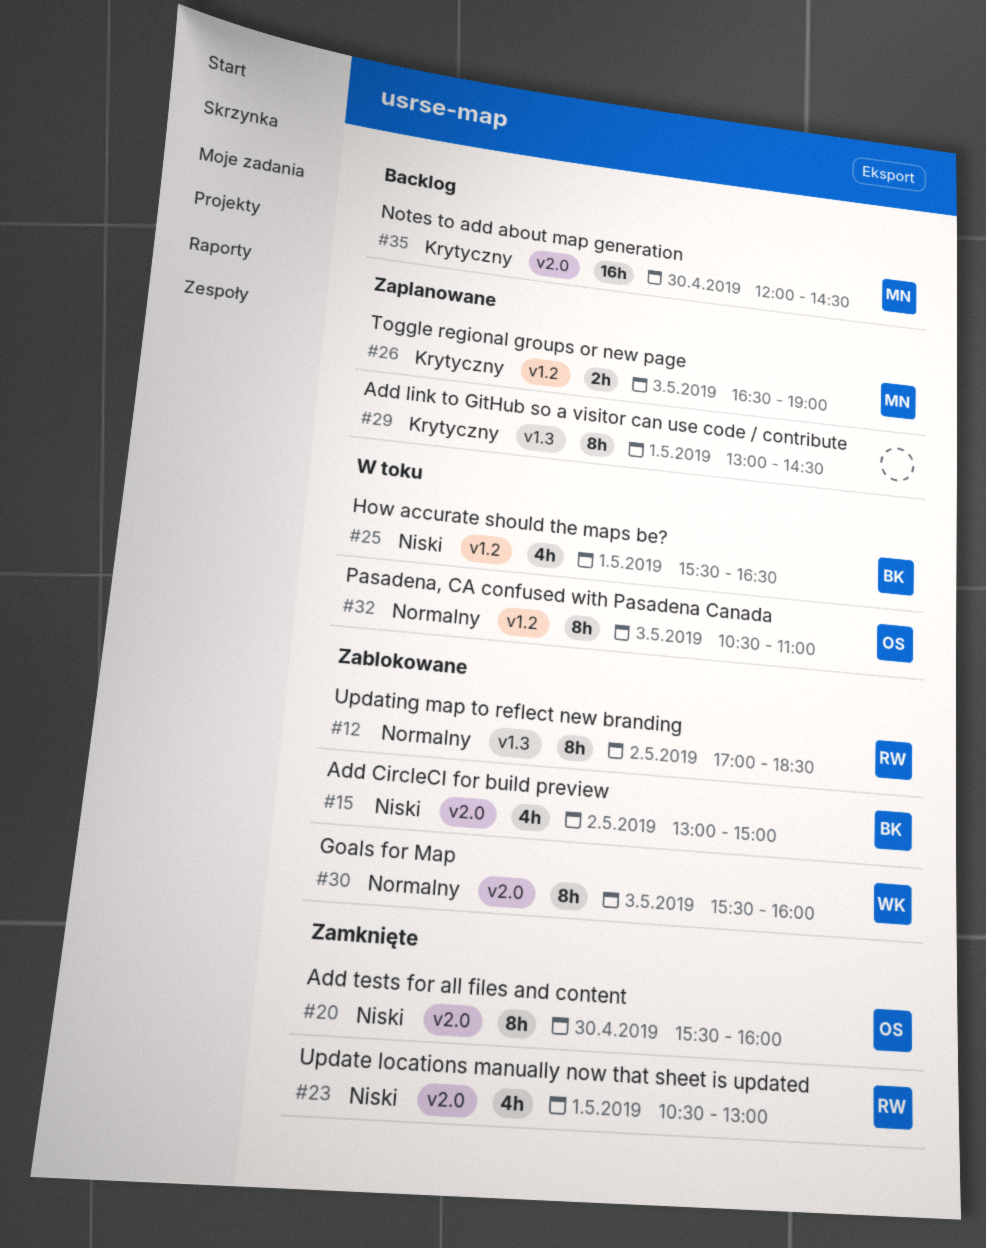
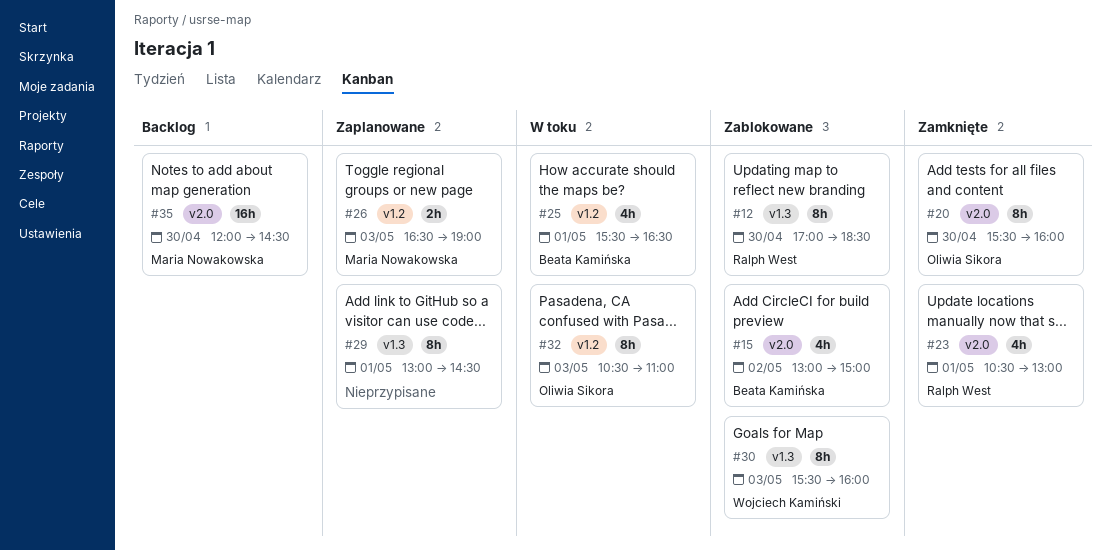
#12, day: May 2 -> Apr 30
#30, label: v2.0 -> v1.3

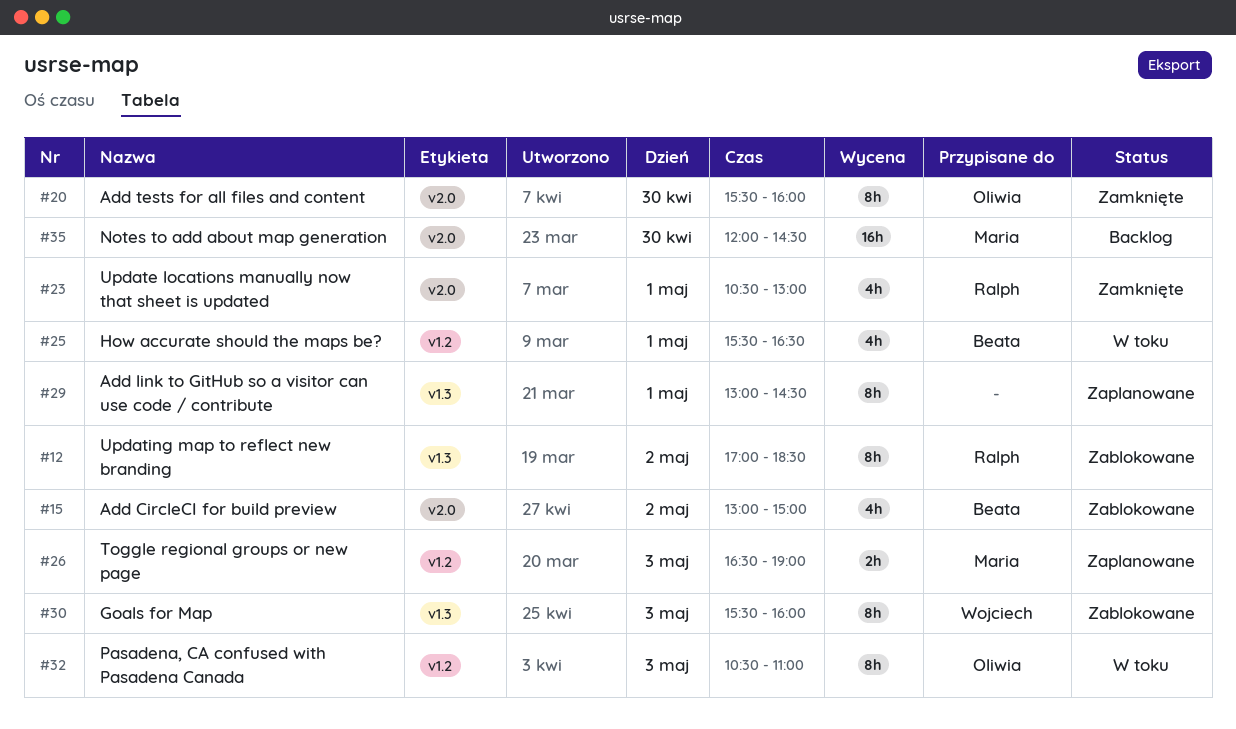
#12, day: Apr 30 -> May 2

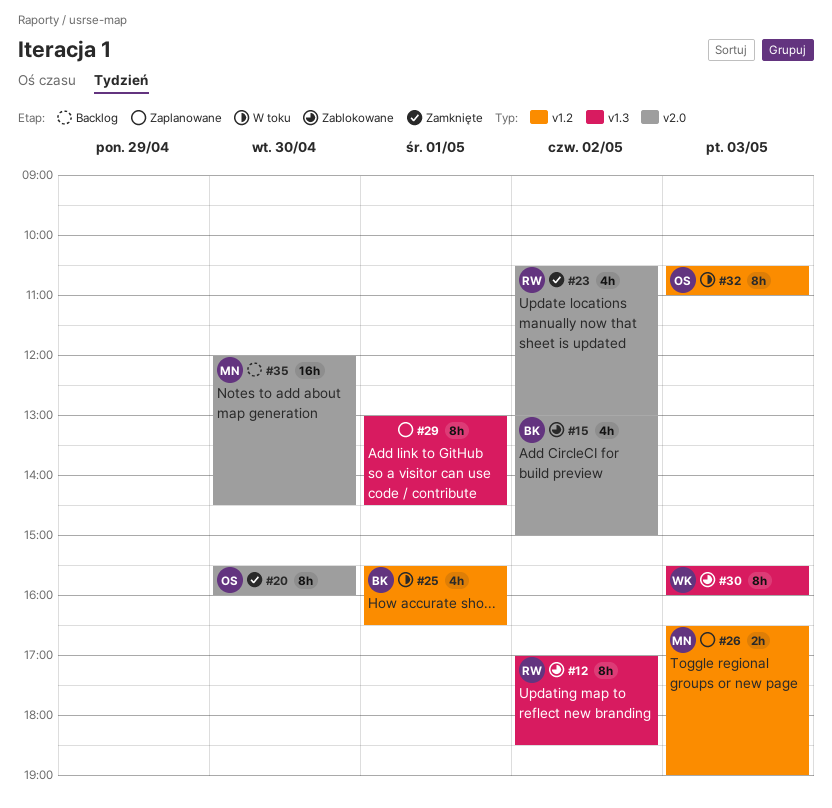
#23, day: May 1 -> May 2

